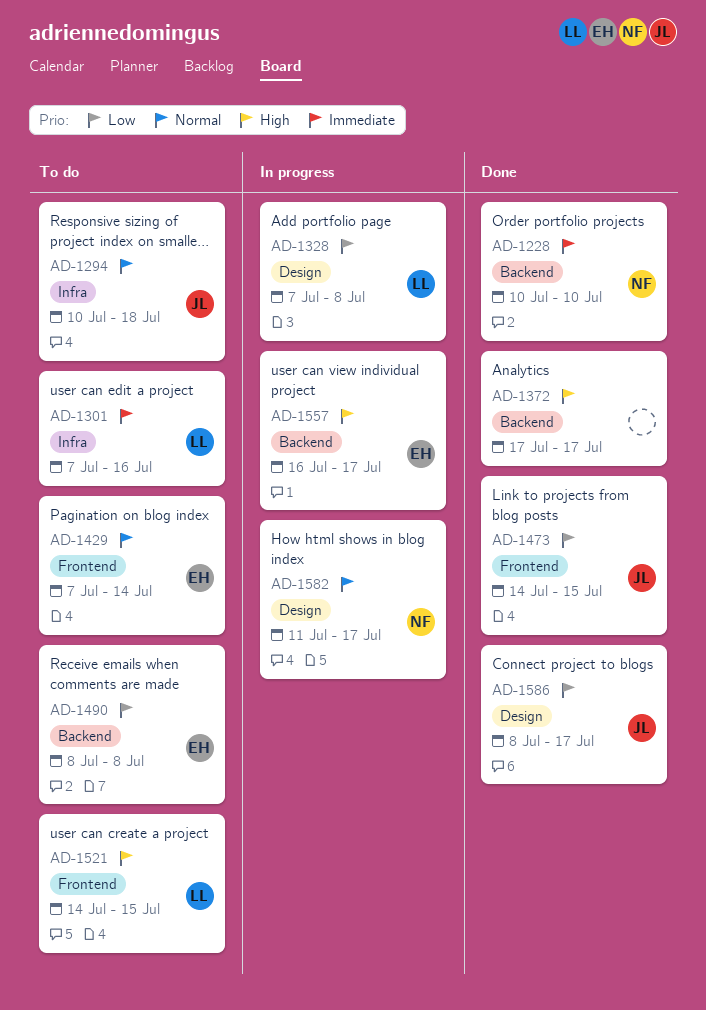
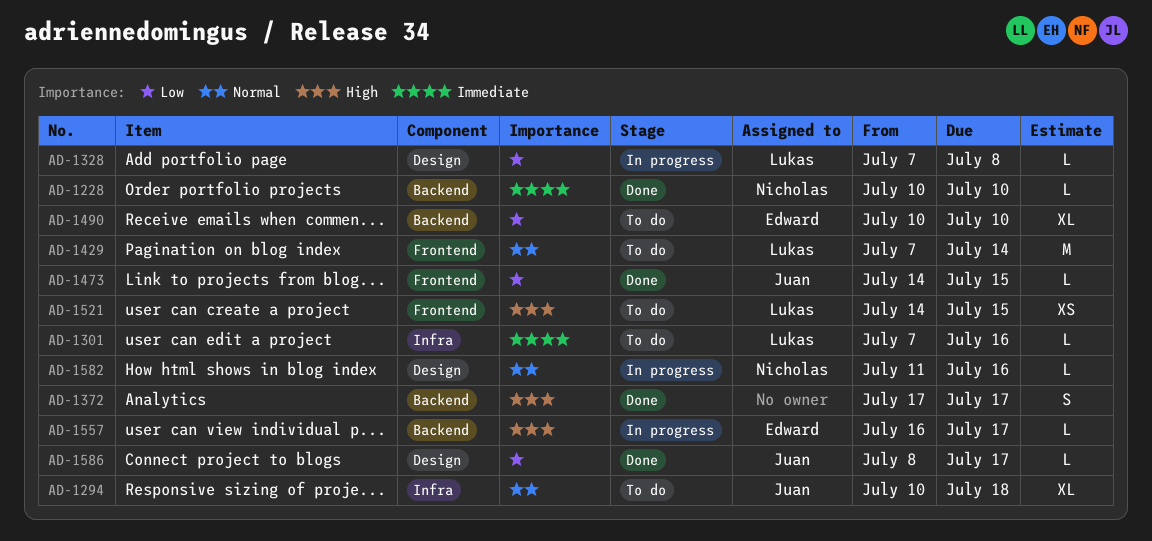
AD-1429, owner: Edward -> Lukas
AD-1490, start: Jul 8 -> Jul 10
AD-1490, due: Jul 8 -> Jul 10
AD-1582, due: Jul 17 -> Jul 16

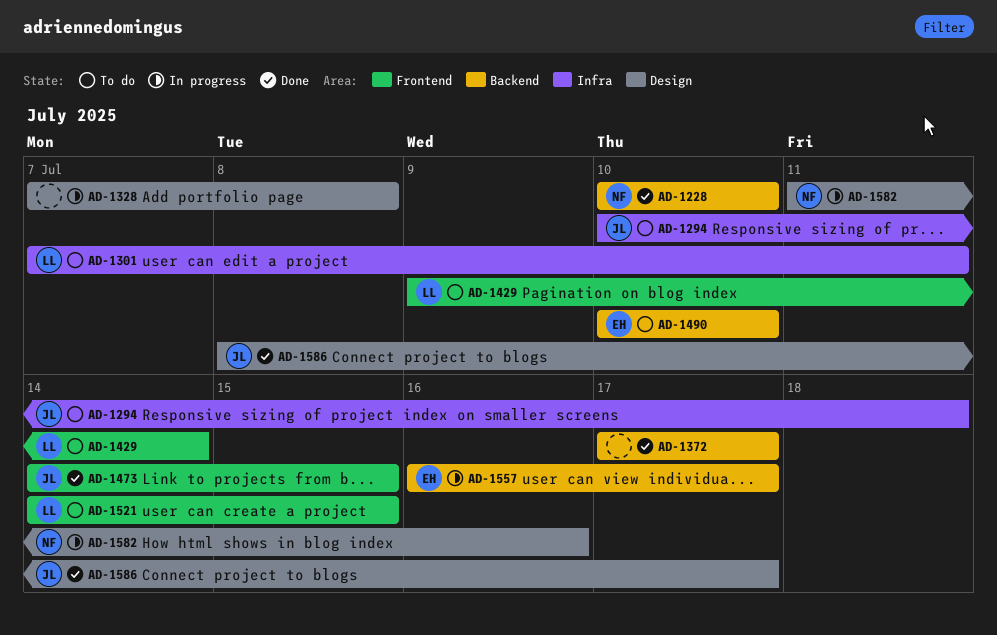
AD-1301, due: Jul 16 -> Jul 11
AD-1328, owner: Lukas -> none
AD-1429, start: Jul 7 -> Jul 9

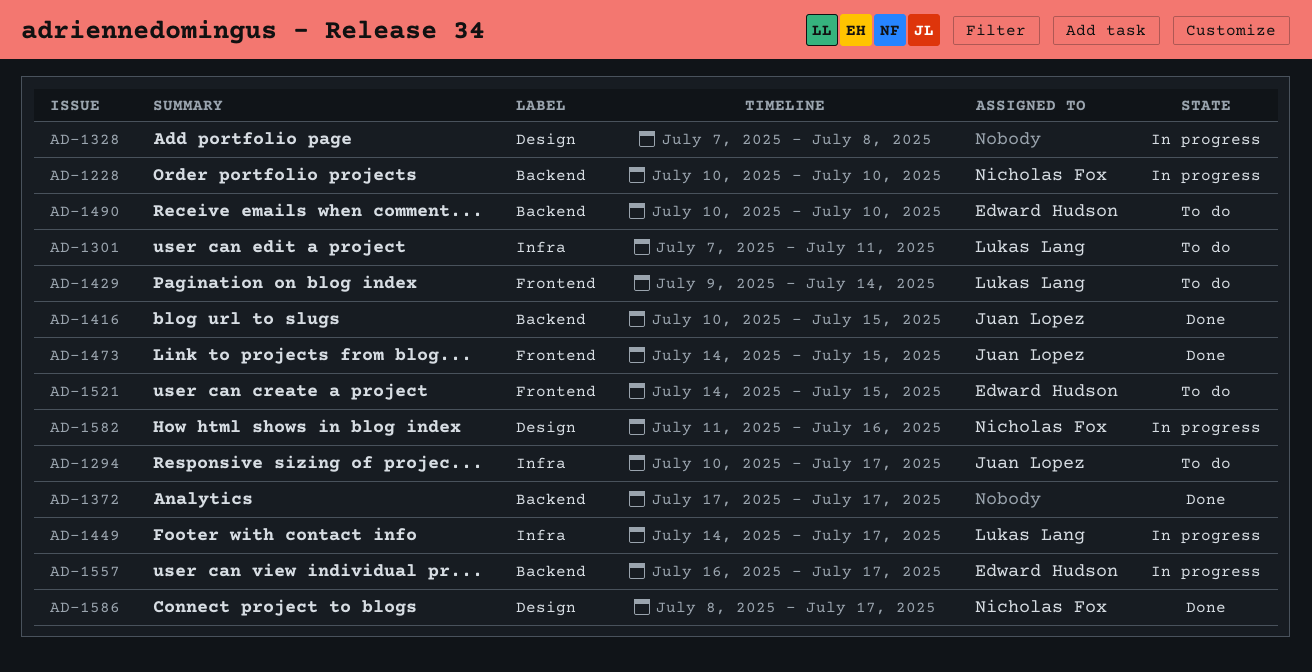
AD-1228, status: Done -> In progress
AD-1294, due: Jul 18 -> Jul 17
AD-1416: none -> present
AD-1449: none -> present
AD-1521, owner: Lukas Lang -> Edward Hudson
AD-1586, owner: Juan Lopez -> Nicholas Fox

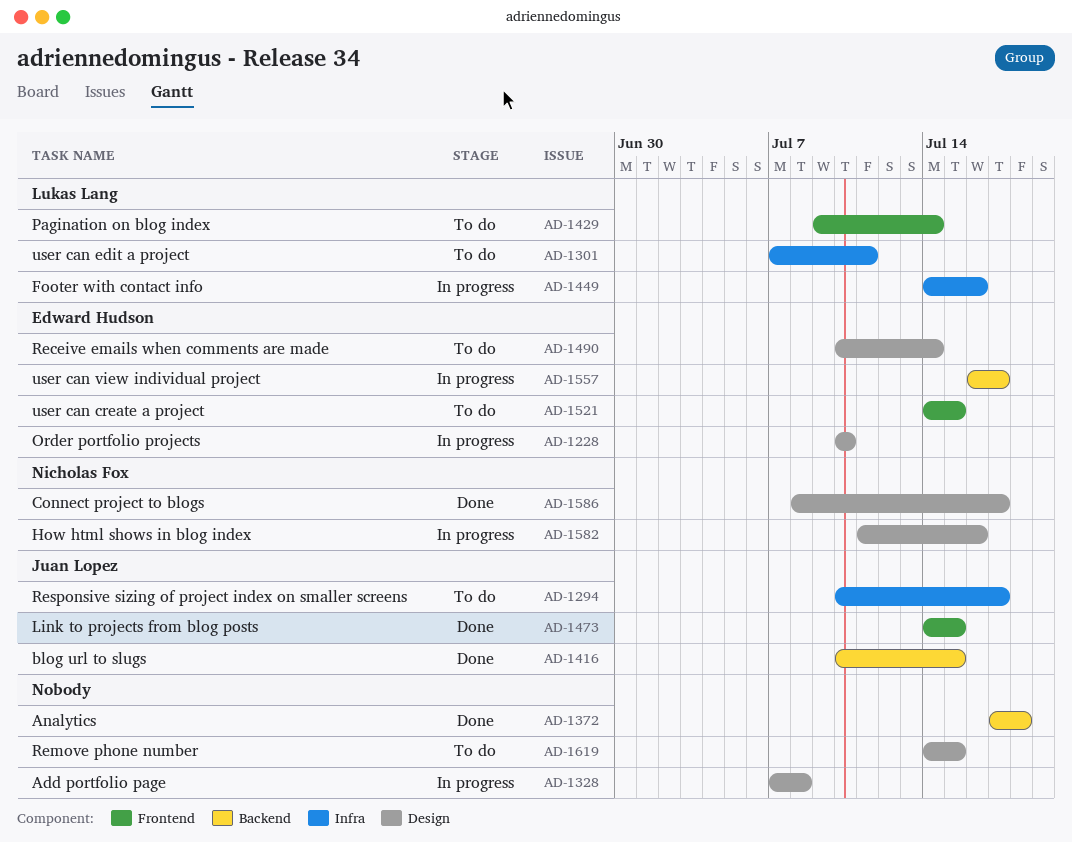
AD-1228, owner: Nicholas Fox -> Edward Hudson
AD-1228, label: Backend -> Design
AD-1372, due: Jul 17 -> Jul 18
AD-1449, due: Jul 17 -> Jul 16
AD-1490, label: Backend -> Design
AD-1490, due: Jul 10 -> Jul 14
AD-1619: none -> present

